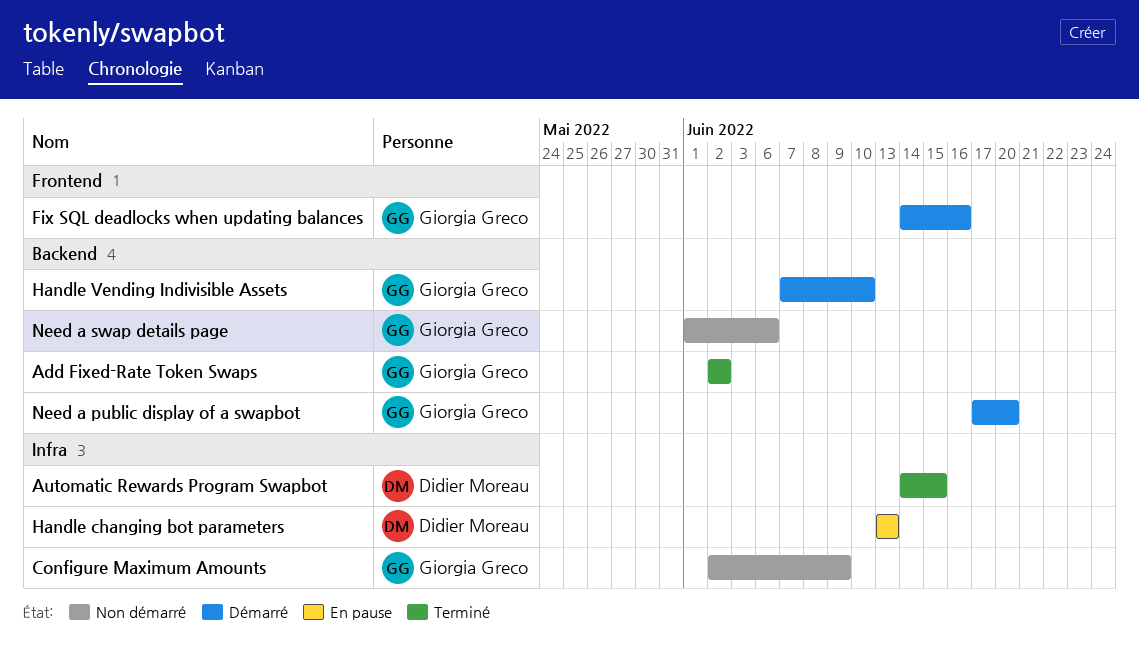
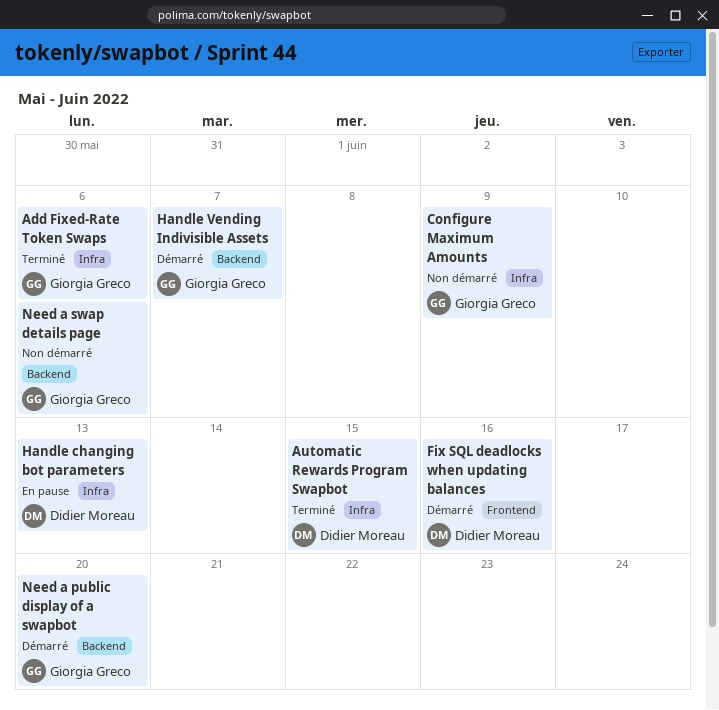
Add Fixed-Rate Token Swaps, label: Backend -> Infra
Add Fixed-Rate Token Swaps, due: Jun 2 -> Jun 6
Fix SQL deadlocks when updating balances, owner: Giorgia Greco -> Didier Moreau
Handle Vending Indivisible Assets, due: Jun 10 -> Jun 7

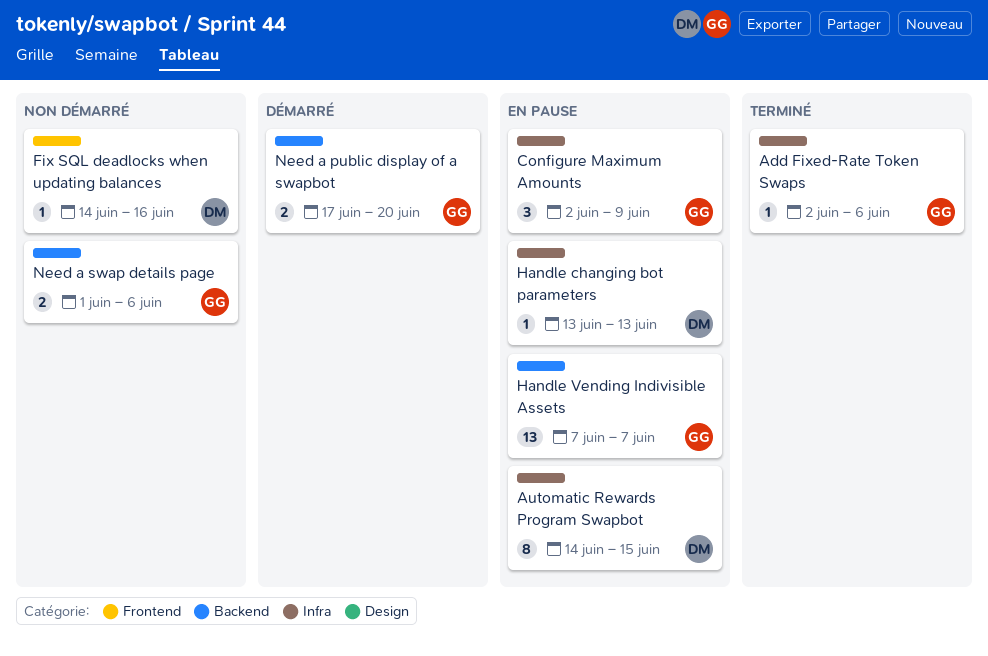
Automatic Rewards Program Swapbot, status: Terminé -> En pause
Configure Maximum Amounts, status: Non démarré -> En pause
Fix SQL deadlocks when updating balances, status: Démarré -> Non démarré
Handle Vending Indivisible Assets, status: Démarré -> En pause

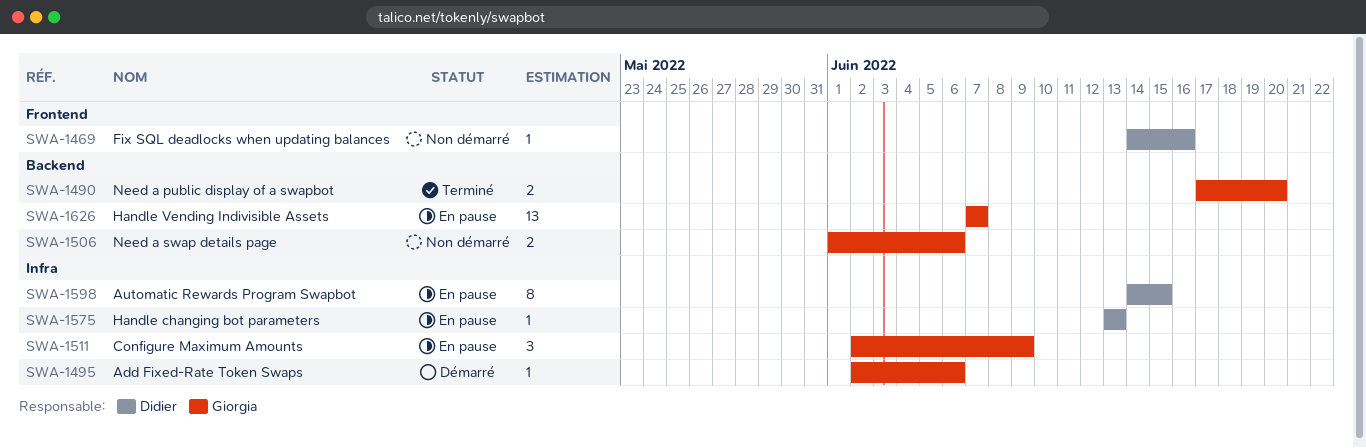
Add Fixed-Rate Token Swaps, status: Terminé -> Démarré
Need a public display of a swapbot, status: Démarré -> Terminé

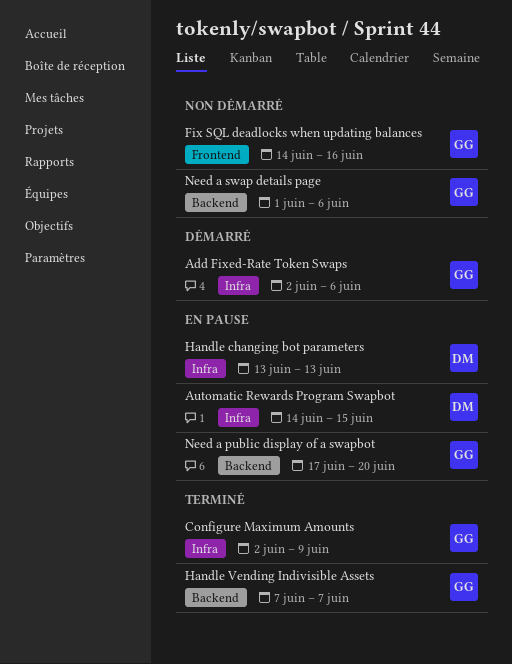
Configure Maximum Amounts, status: En pause -> Terminé
Fix SQL deadlocks when updating balances, owner: Didier -> Giorgia
Handle Vending Indivisible Assets, status: En pause -> Terminé
Need a public display of a swapbot, status: Terminé -> En pause

